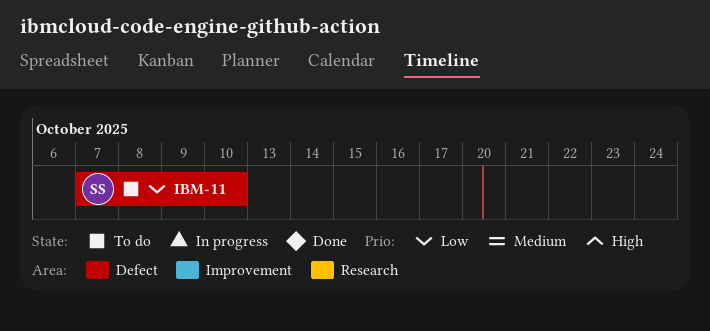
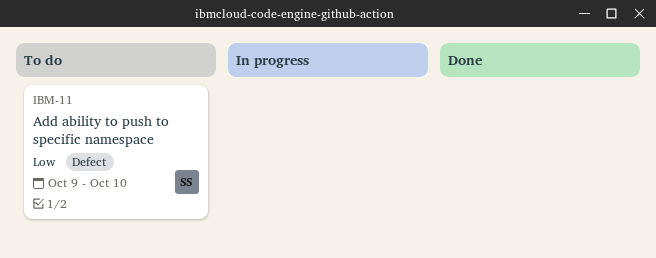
IBM-11, start: Oct 7 -> Oct 9

